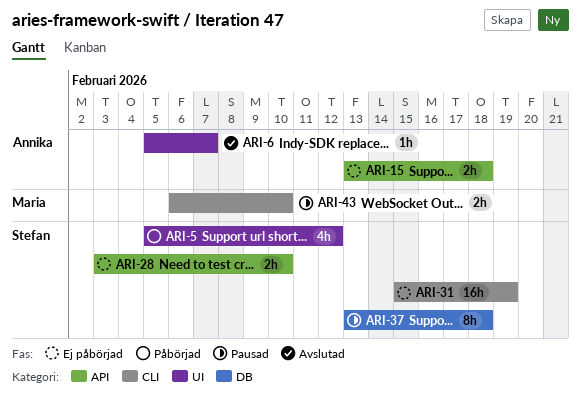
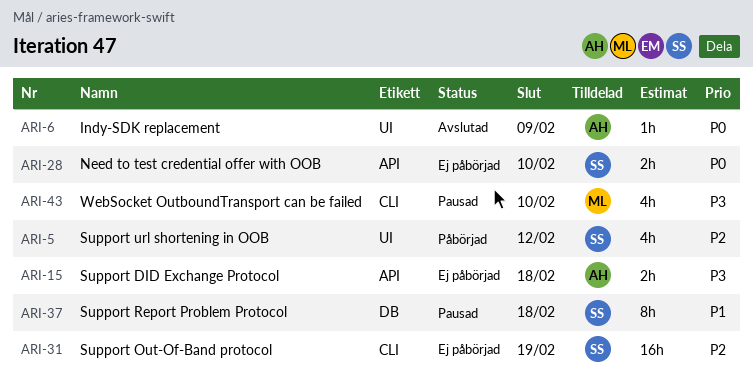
ARI-6, due: Feb 7 -> Feb 9
ARI-43, estimate: 2h -> 4h

